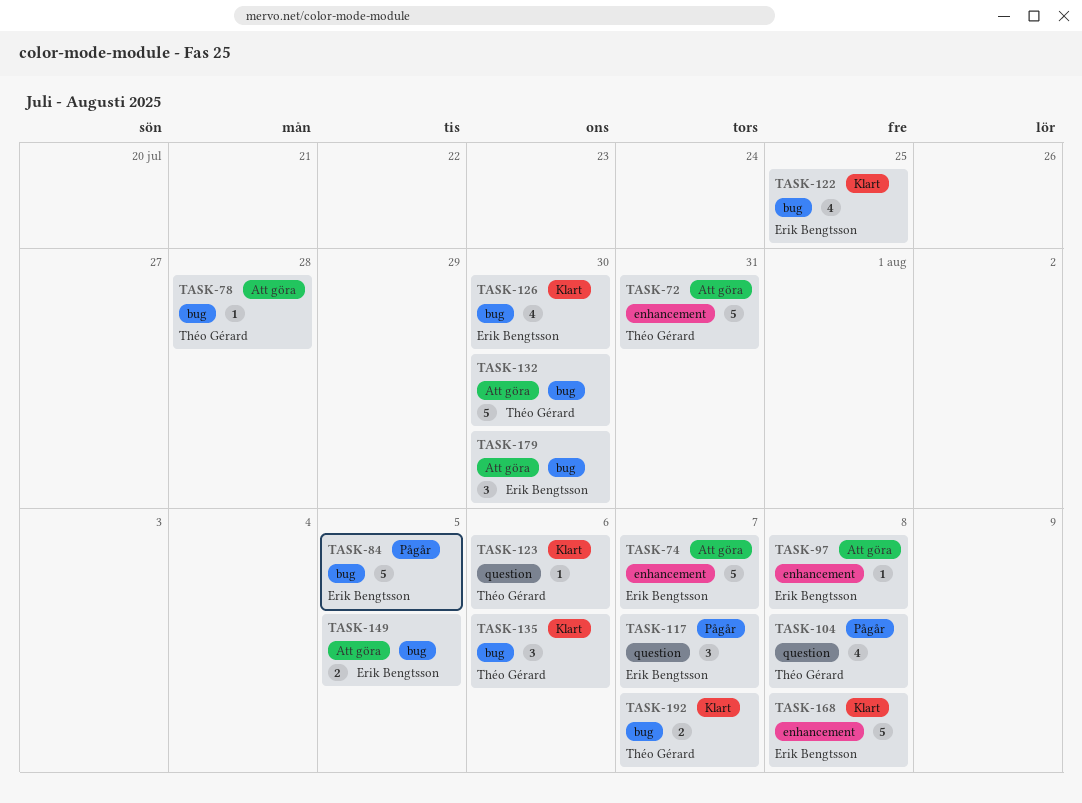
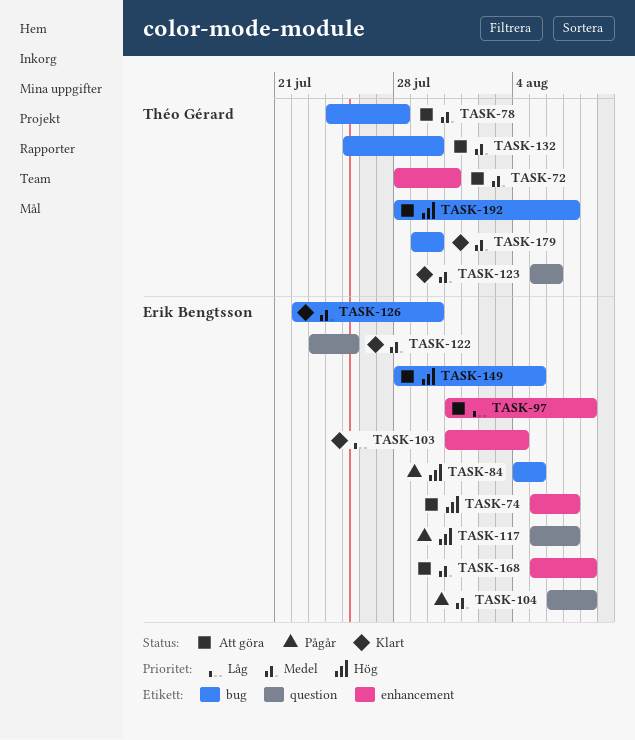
TASK-103: none -> present
TASK-104, owner: Théo Gérard -> Erik Bengtsson
TASK-122, label: bug -> question
TASK-135: present -> none
TASK-168, status: Klart -> Att göra
TASK-179, status: Att göra -> Klart
TASK-179, owner: Erik Bengtsson -> Théo Gérard
TASK-192, status: Klart -> Att göra

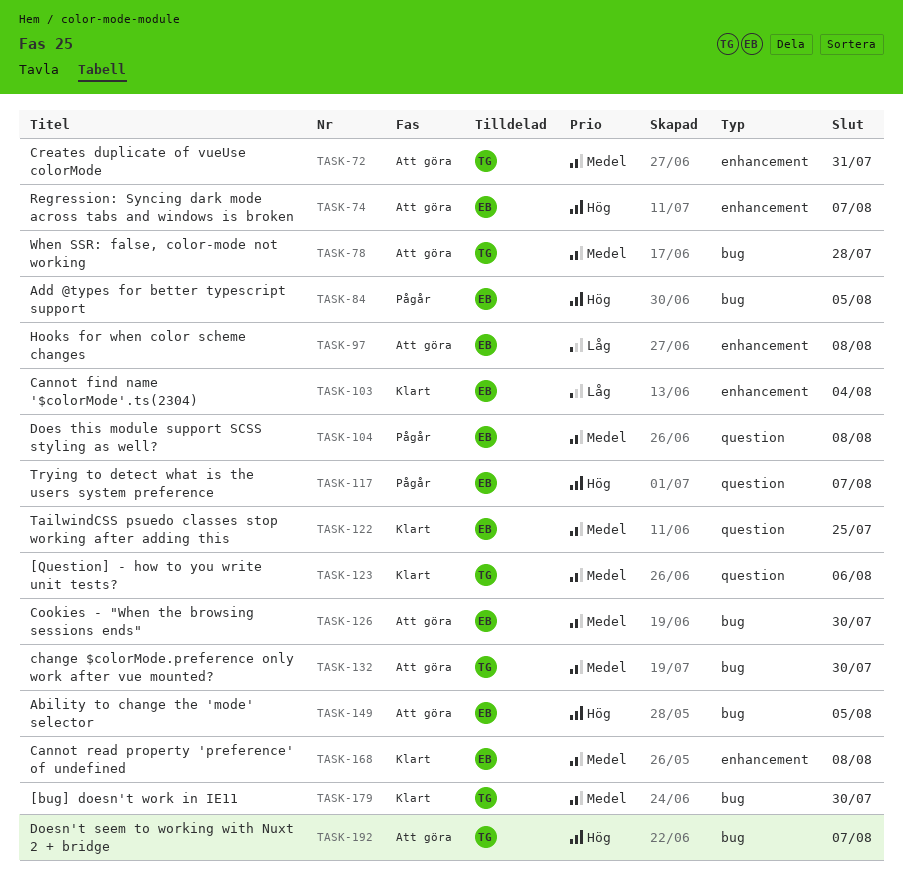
TASK-126, status: Klart -> Att göra
TASK-168, status: Att göra -> Klart

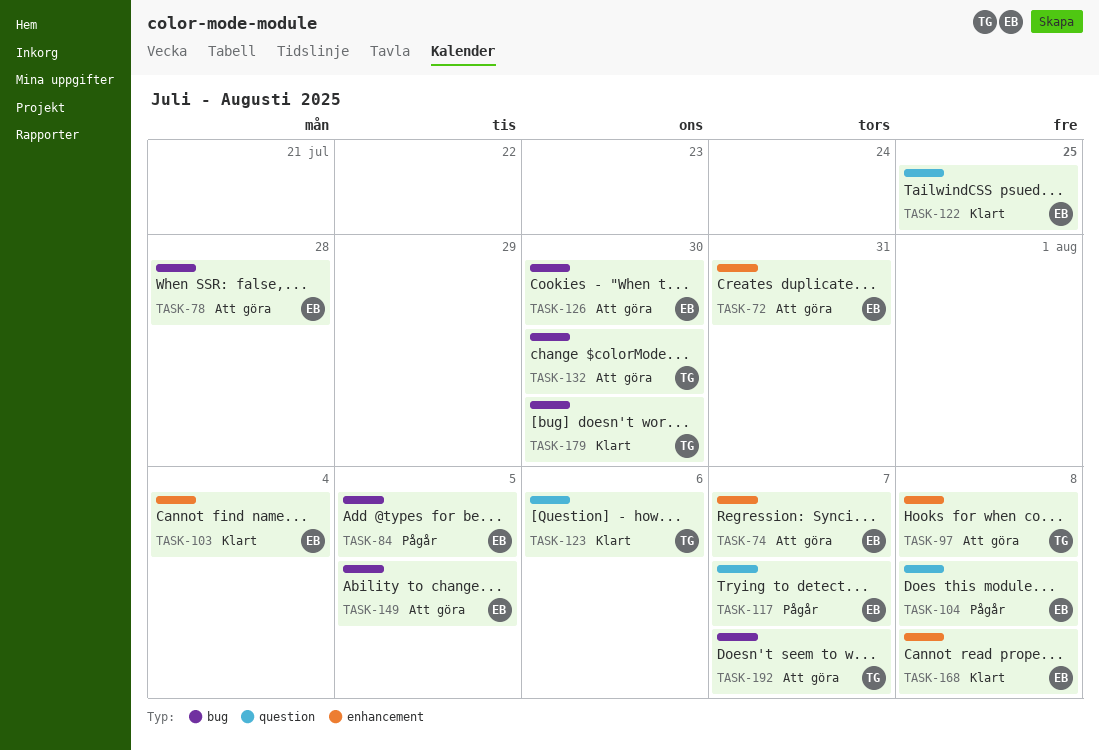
TASK-72, owner: TG -> EB
TASK-78, owner: TG -> EB
TASK-97, owner: EB -> TG

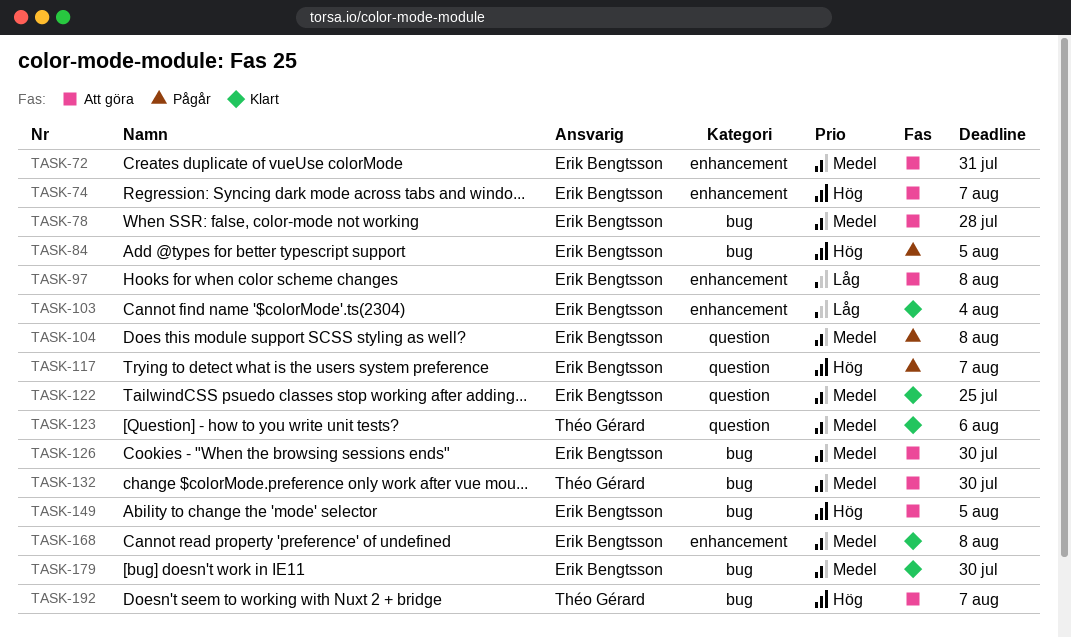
TASK-97, owner: Théo Gérard -> Erik Bengtsson
TASK-179, owner: Théo Gérard -> Erik Bengtsson

